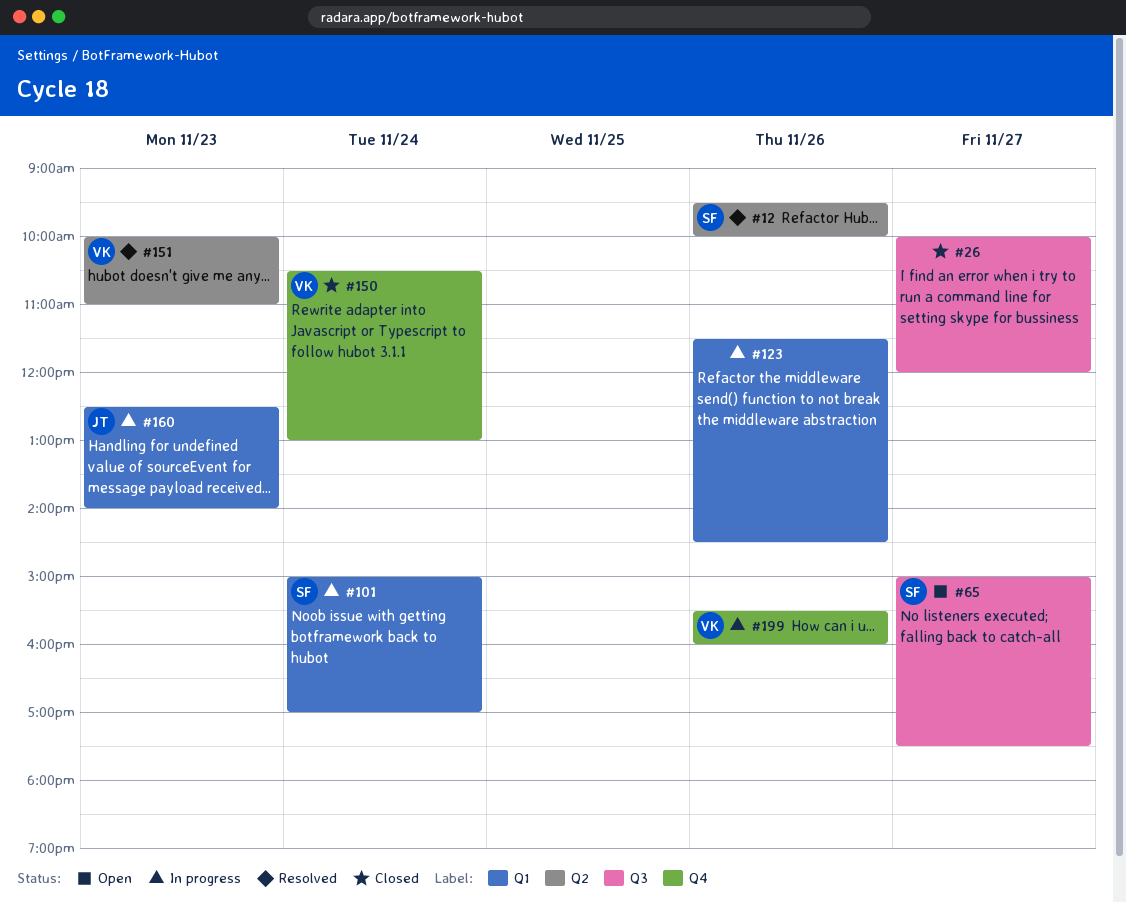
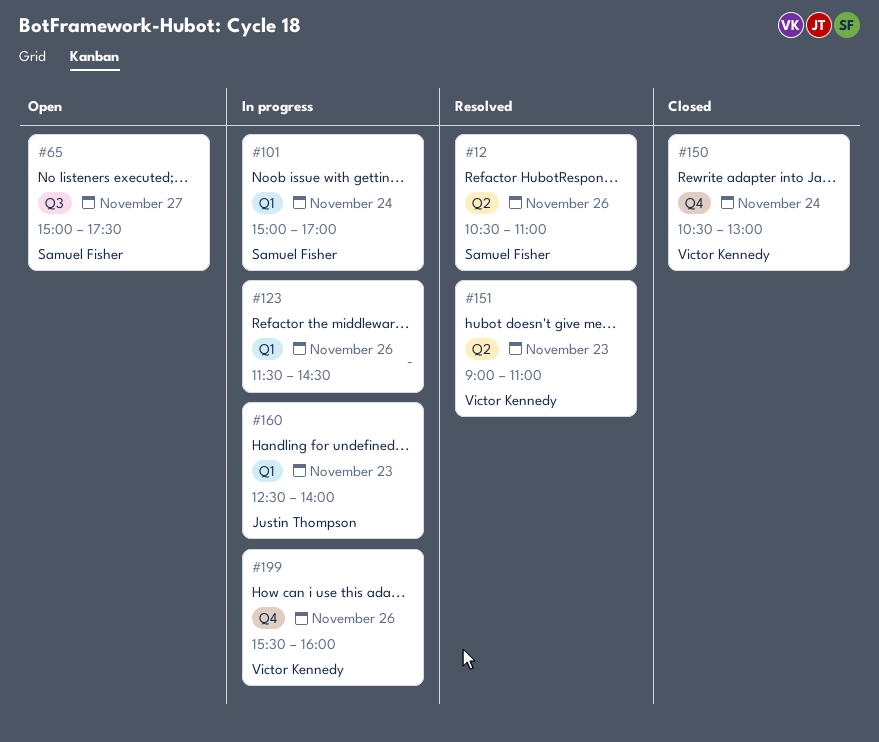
#12, begins: 09:30 -> 10:30
#12, ends: 10:00 -> 11:00
#26: present -> none
#151, begins: 10:00 -> 09:00

